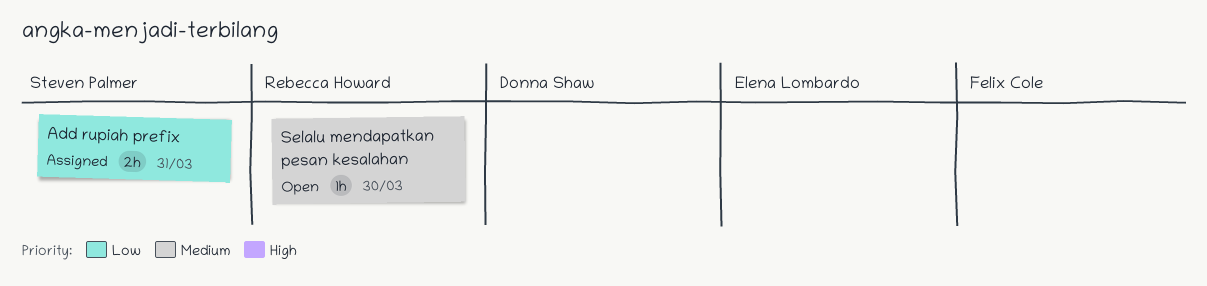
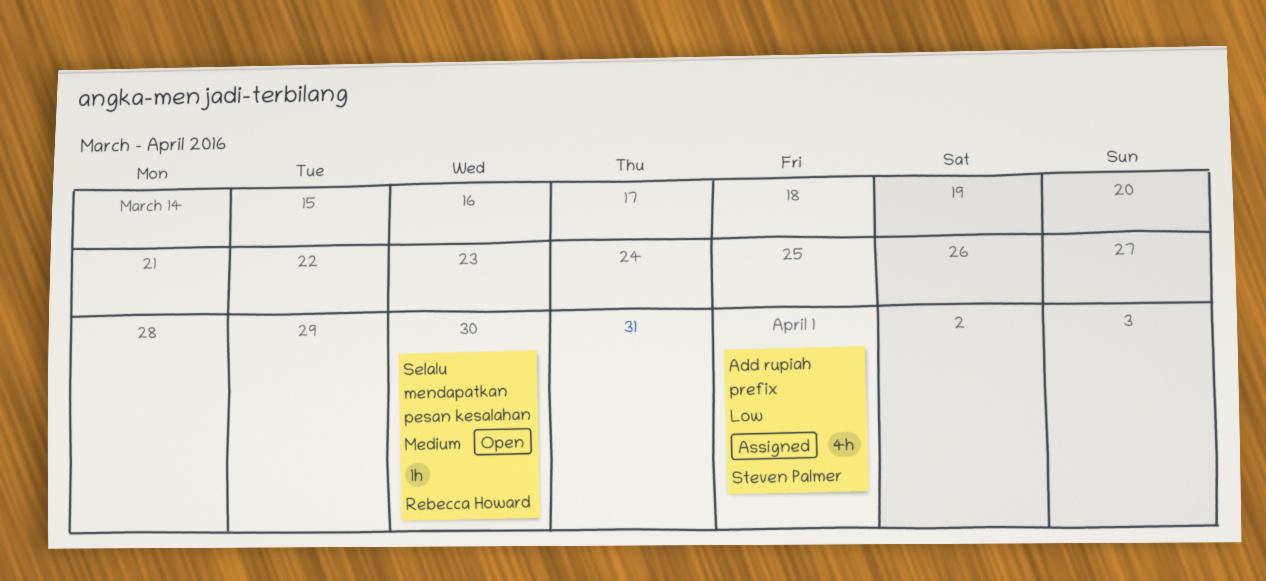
Add rupiah prefix, estimate: 2h -> 4h
Add rupiah prefix, due: Mar 31 -> Apr 1

